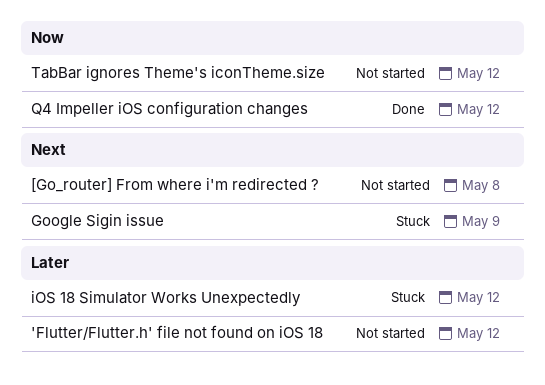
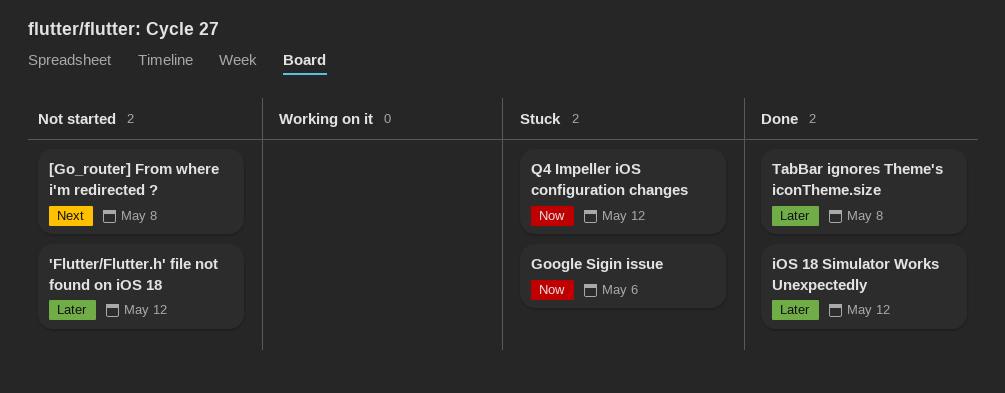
Google Sigin issue, priority: Next -> Now
Google Sigin issue, due: May 9 -> May 6
iOS 18 Simulator Works Unexpectedly, status: Stuck -> Done
Q4 Impeller iOS configuration changes, status: Done -> Stuck
TabBar ignores Theme's iconTheme.size, status: Not started -> Done
TabBar ignores Theme's iconTheme.size, priority: Now -> Later
TabBar ignores Theme's iconTheme.size, due: May 12 -> May 8

